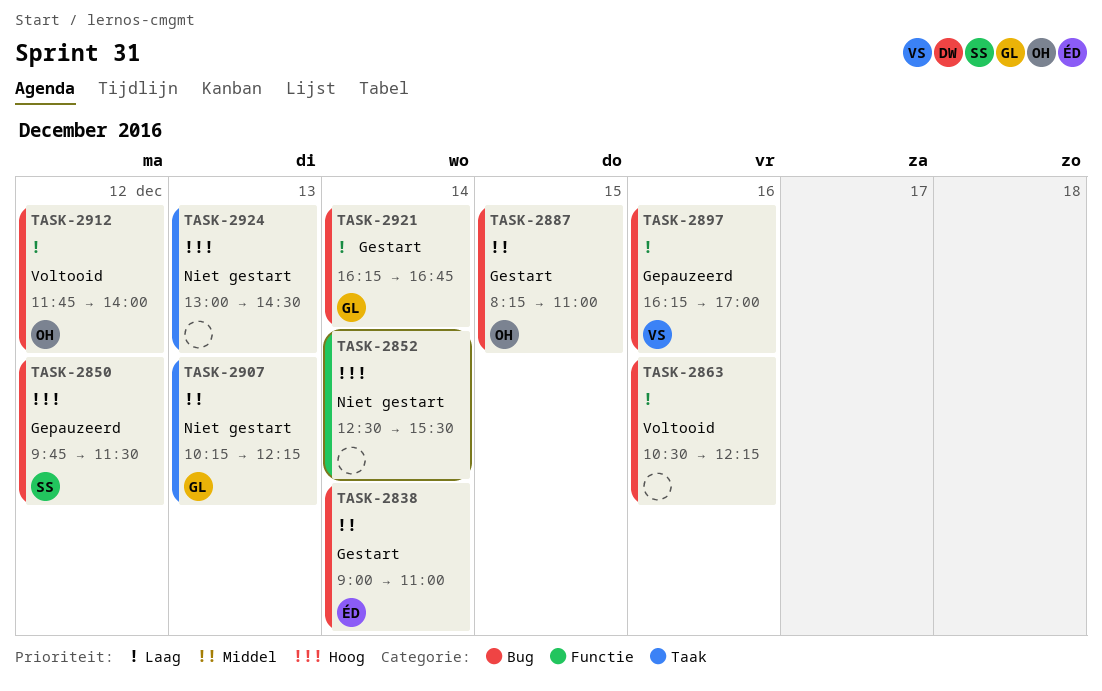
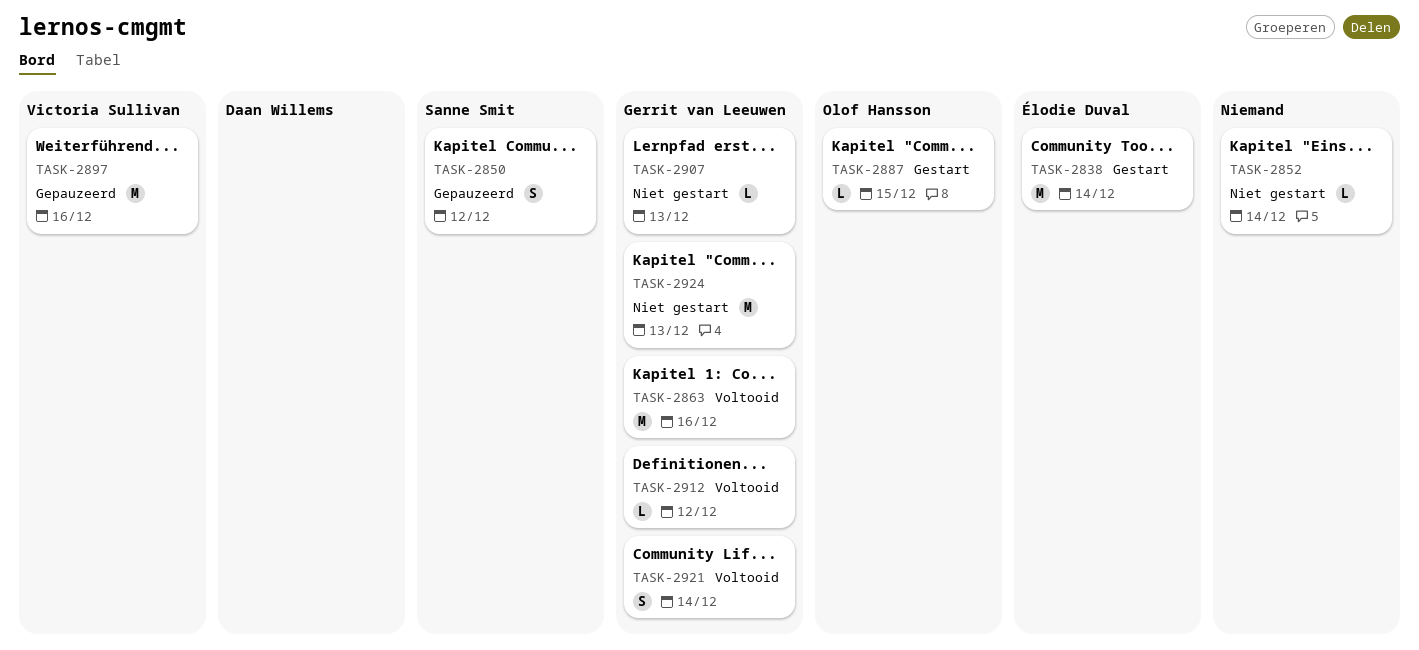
TASK-2863, owner: none -> Gerrit van Leeuwen
TASK-2912, owner: Olof Hansson -> Gerrit van Leeuwen
TASK-2921, status: Gestart -> Voltooid
TASK-2924, owner: none -> Gerrit van Leeuwen

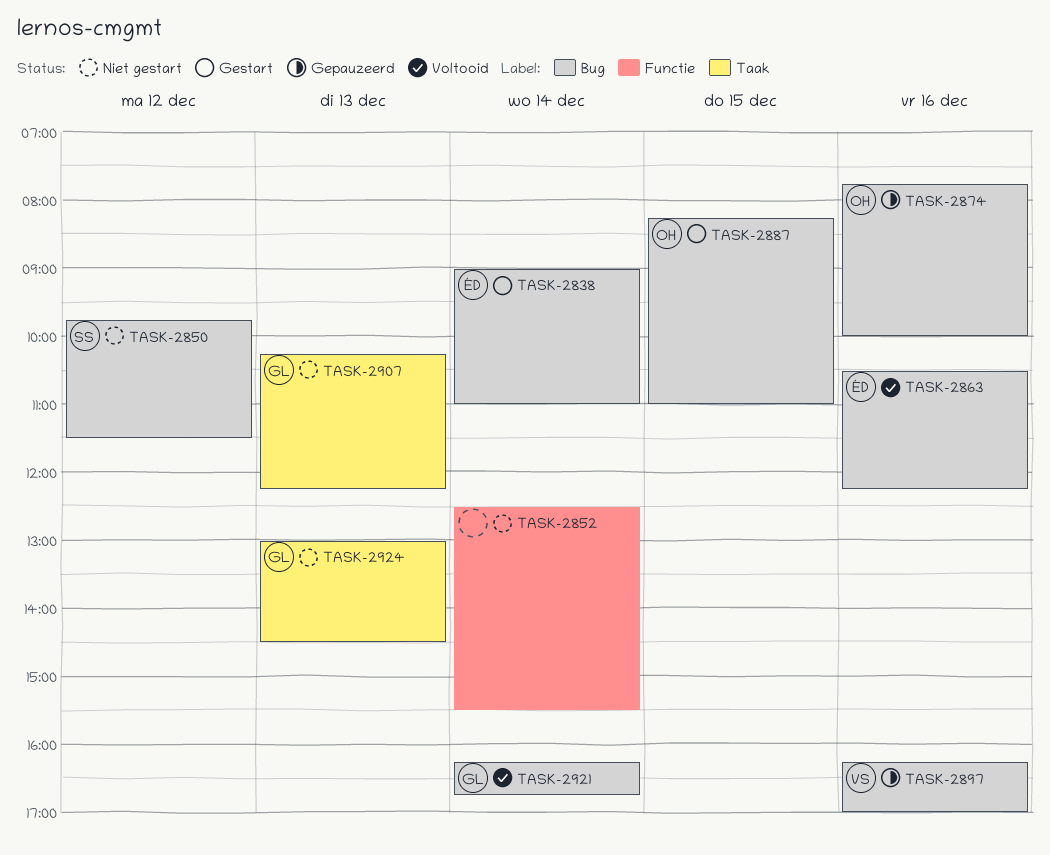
TASK-2850, status: Gepauzeerd -> Niet gestart
TASK-2863, owner: Gerrit van Leeuwen -> Élodie Duval
TASK-2874: none -> present
TASK-2912: present -> none

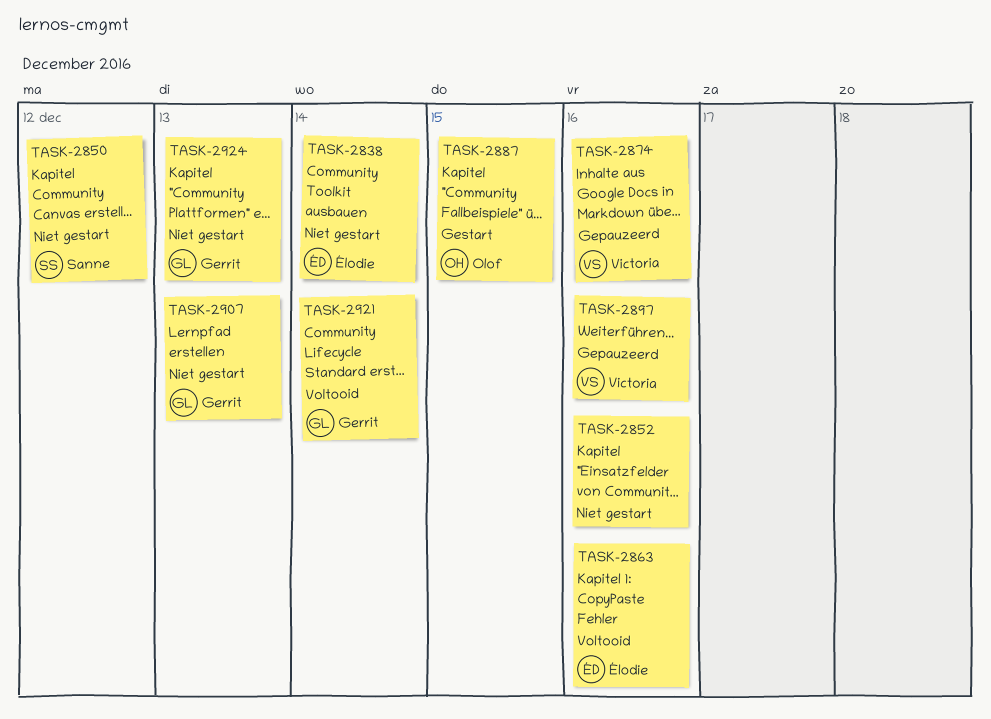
TASK-2838, status: Gestart -> Niet gestart
TASK-2852, day: Dec 14 -> Dec 16
TASK-2874, owner: Olof -> Victoria

